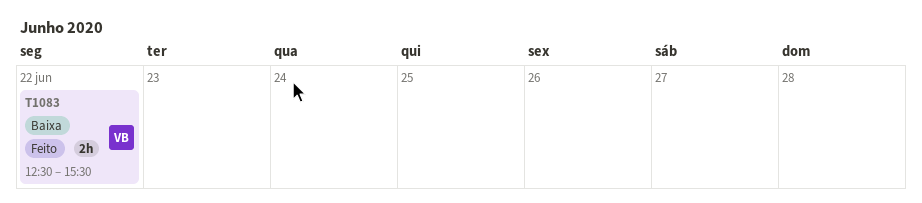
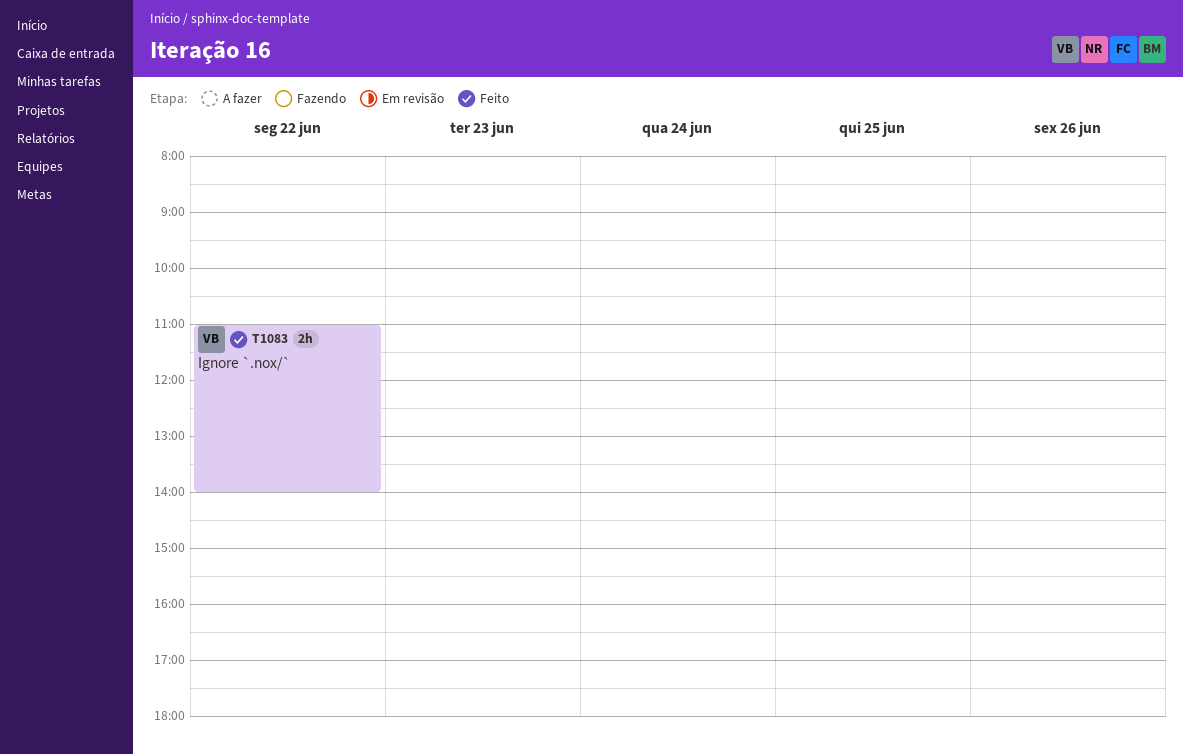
T1083, begins: 12:30 -> 11:00
T1083, ends: 15:30 -> 14:00

